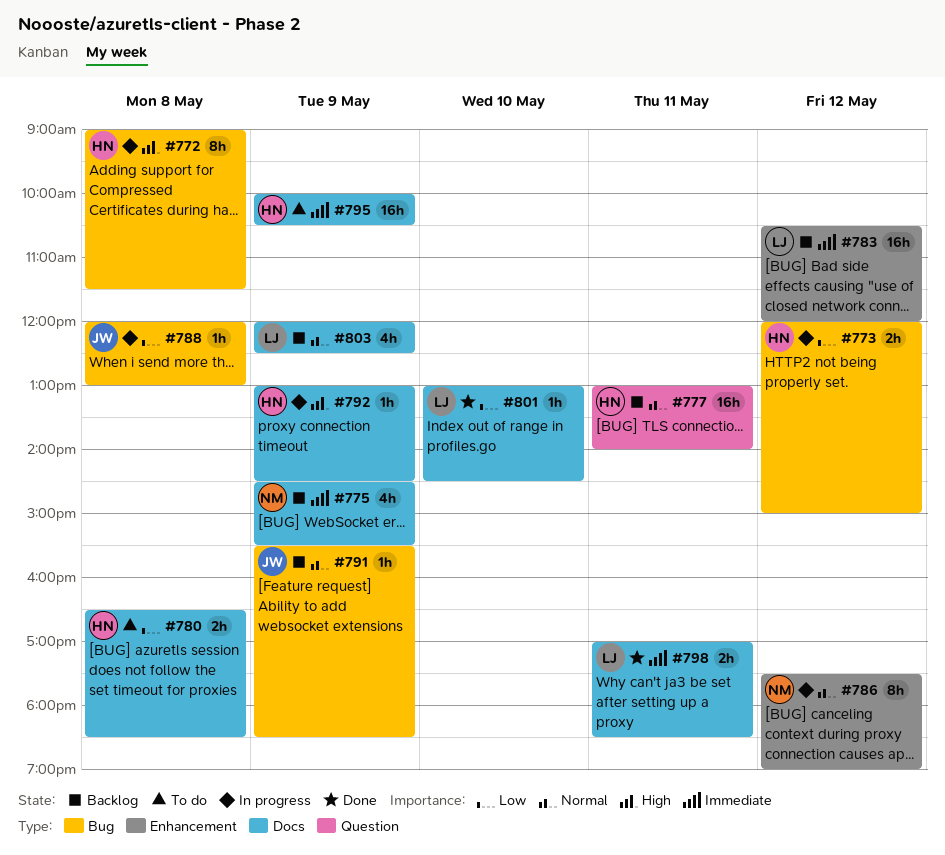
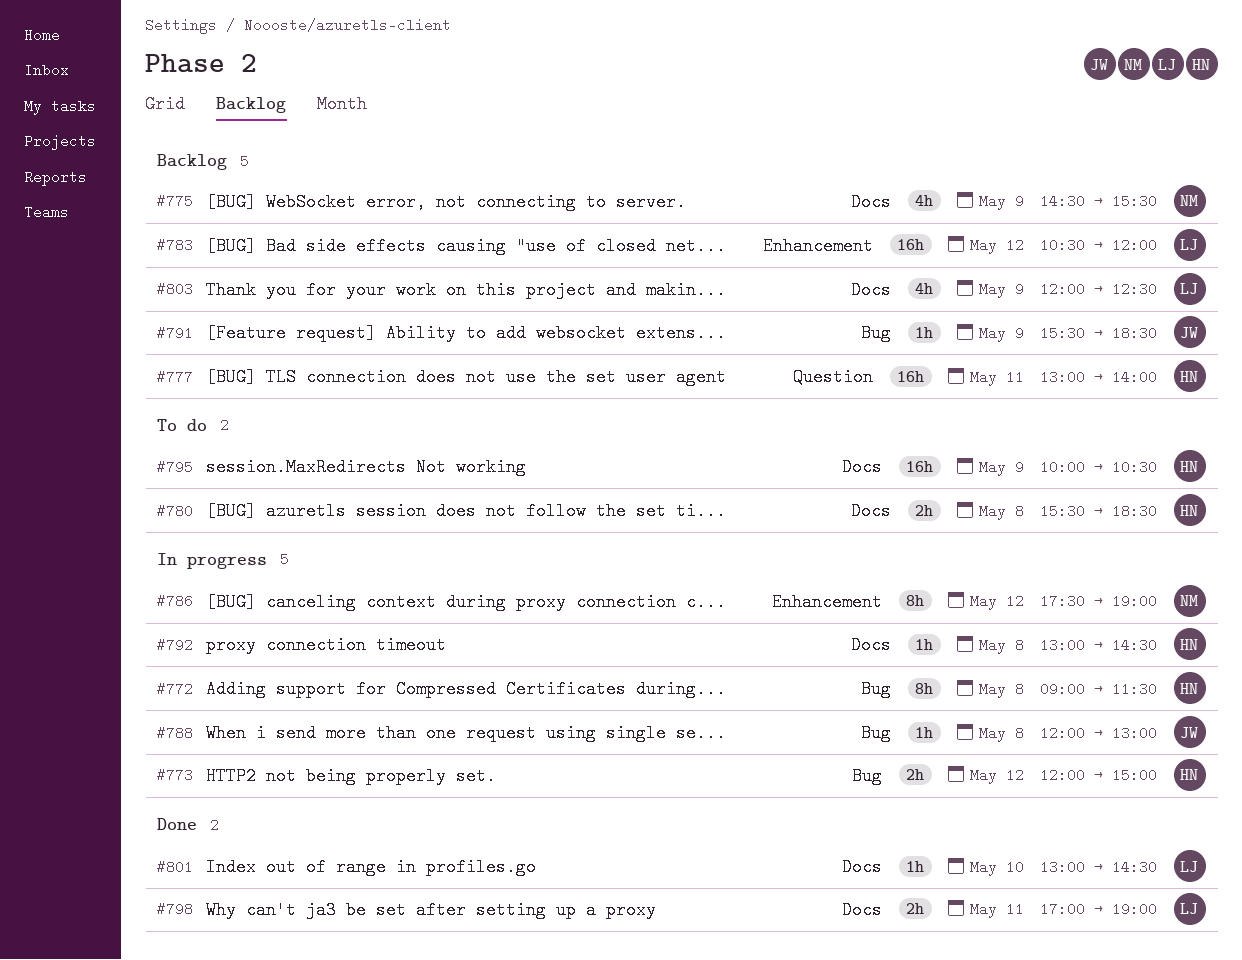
#780, begins: 16:30 -> 15:30
#792, day: May 9 -> May 8
#798, ends: 18:30 -> 19:00

